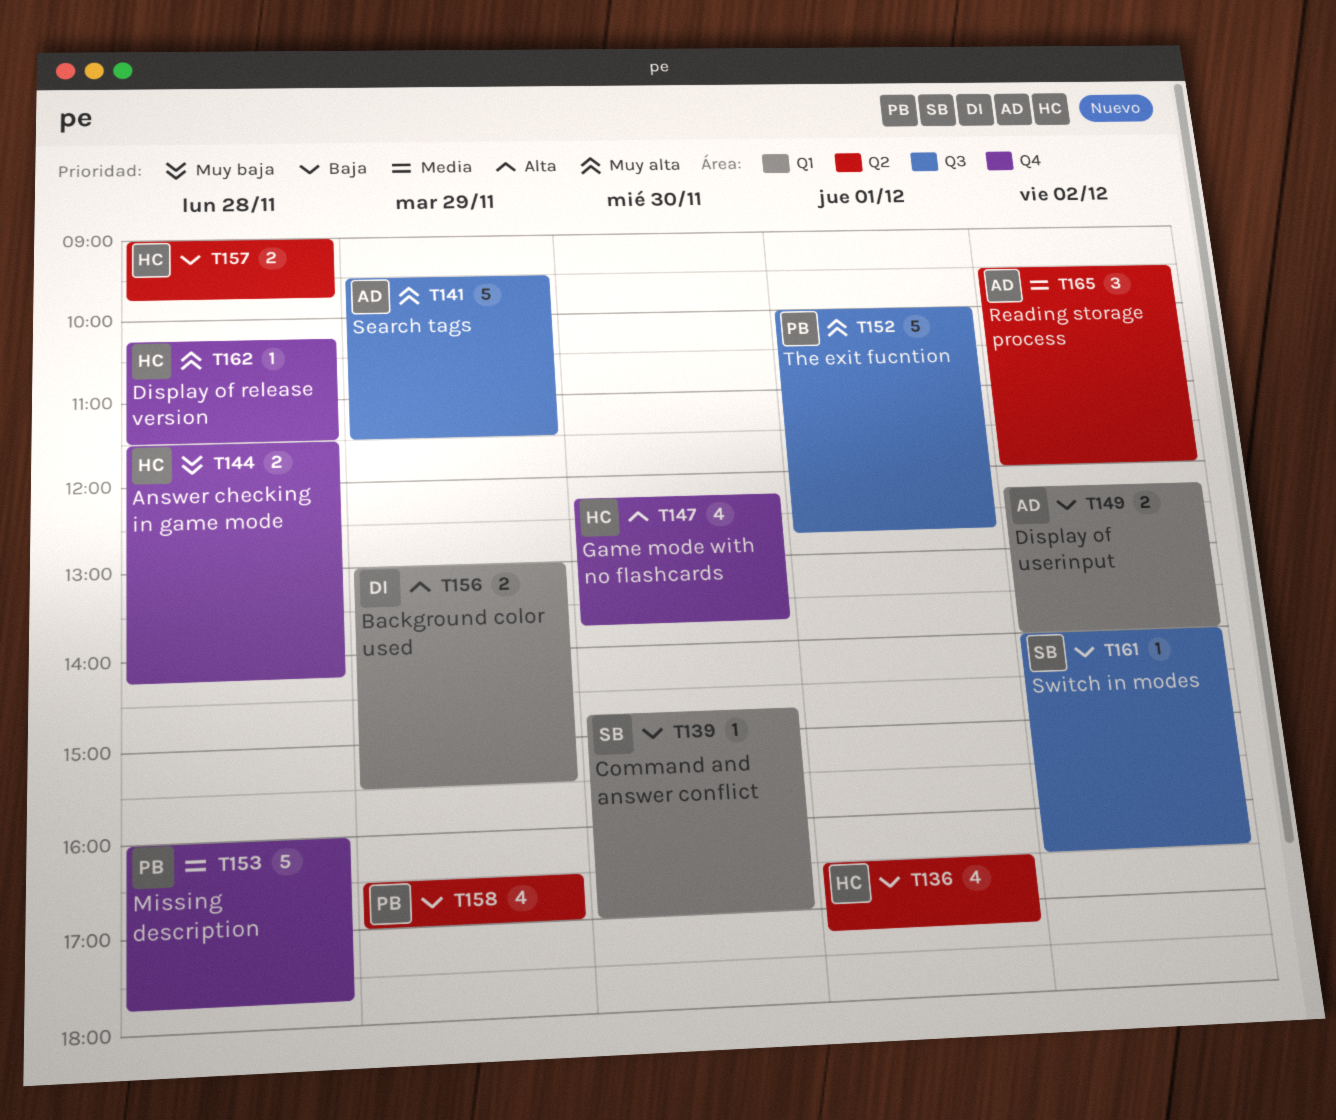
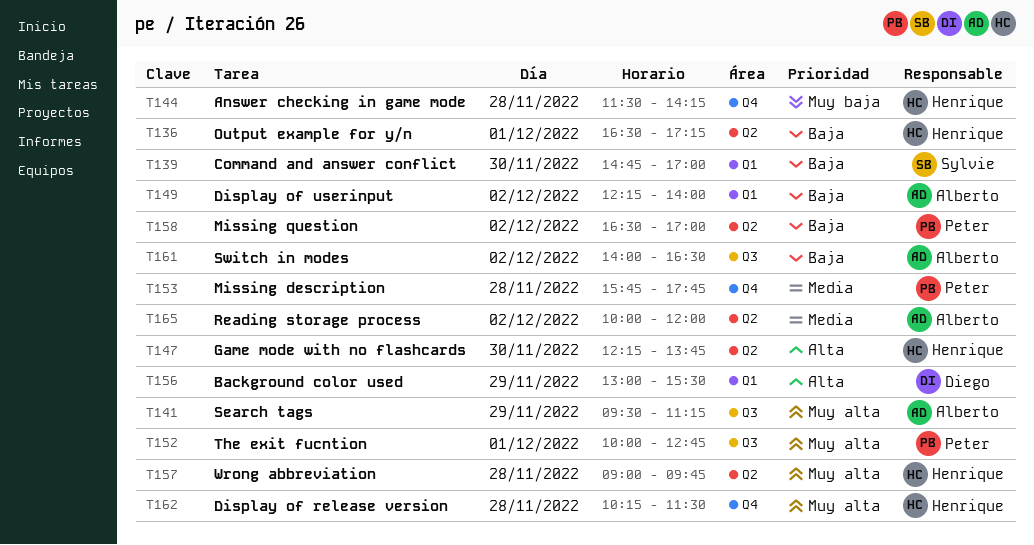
T141, ends: 11:30 -> 11:15
T147, label: Q4 -> Q2
T153, begins: 16:00 -> 15:45
T157, priority: Baja -> Muy alta
T158, day: Nov 29 -> Dec 2
T161, owner: Sylvie -> Alberto
T165, begins: 09:30 -> 10:00

